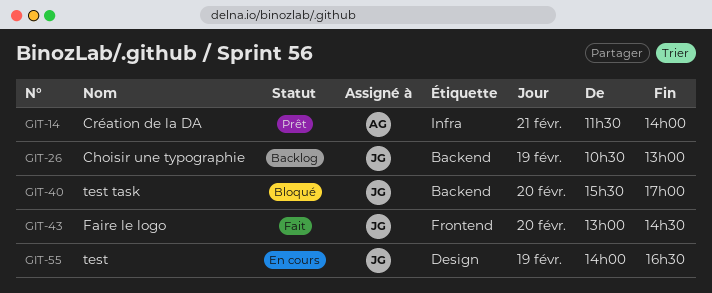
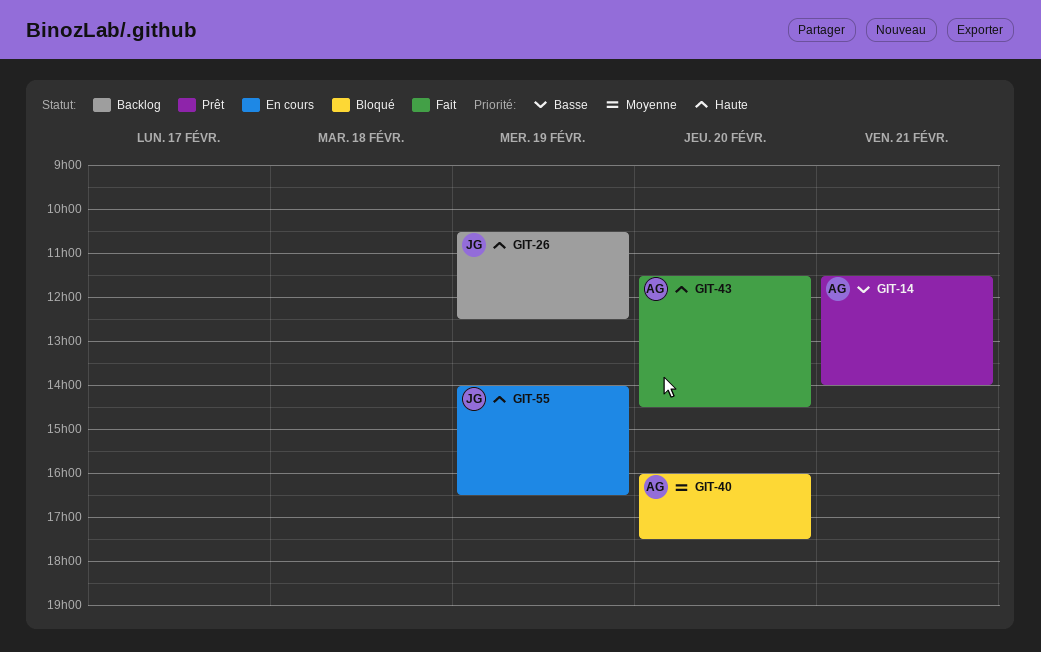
GIT-26, ends: 13:00 -> 12:30
GIT-40, owner: JG -> AG
GIT-40, begins: 15:30 -> 16:00
GIT-40, ends: 17:00 -> 17:30
GIT-43, owner: JG -> AG
GIT-43, begins: 13:00 -> 11:30

